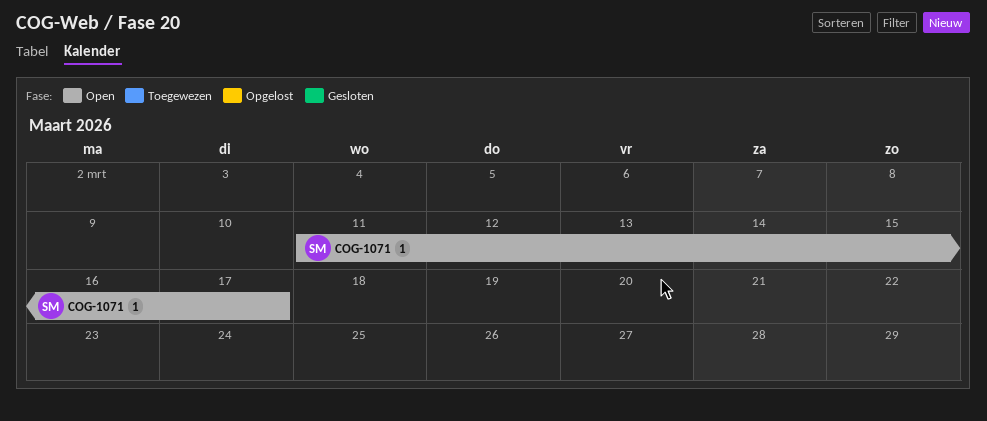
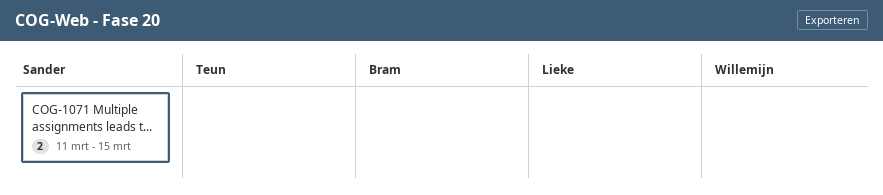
COG-1071, estimate: 1 -> 2
COG-1071, due: Mar 17 -> Mar 15

